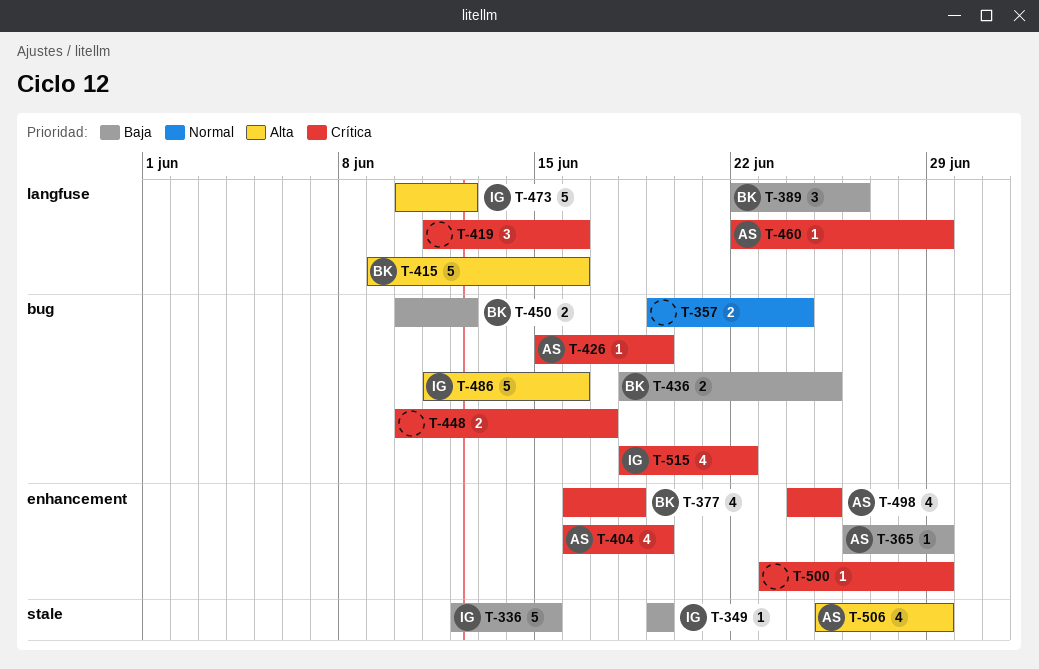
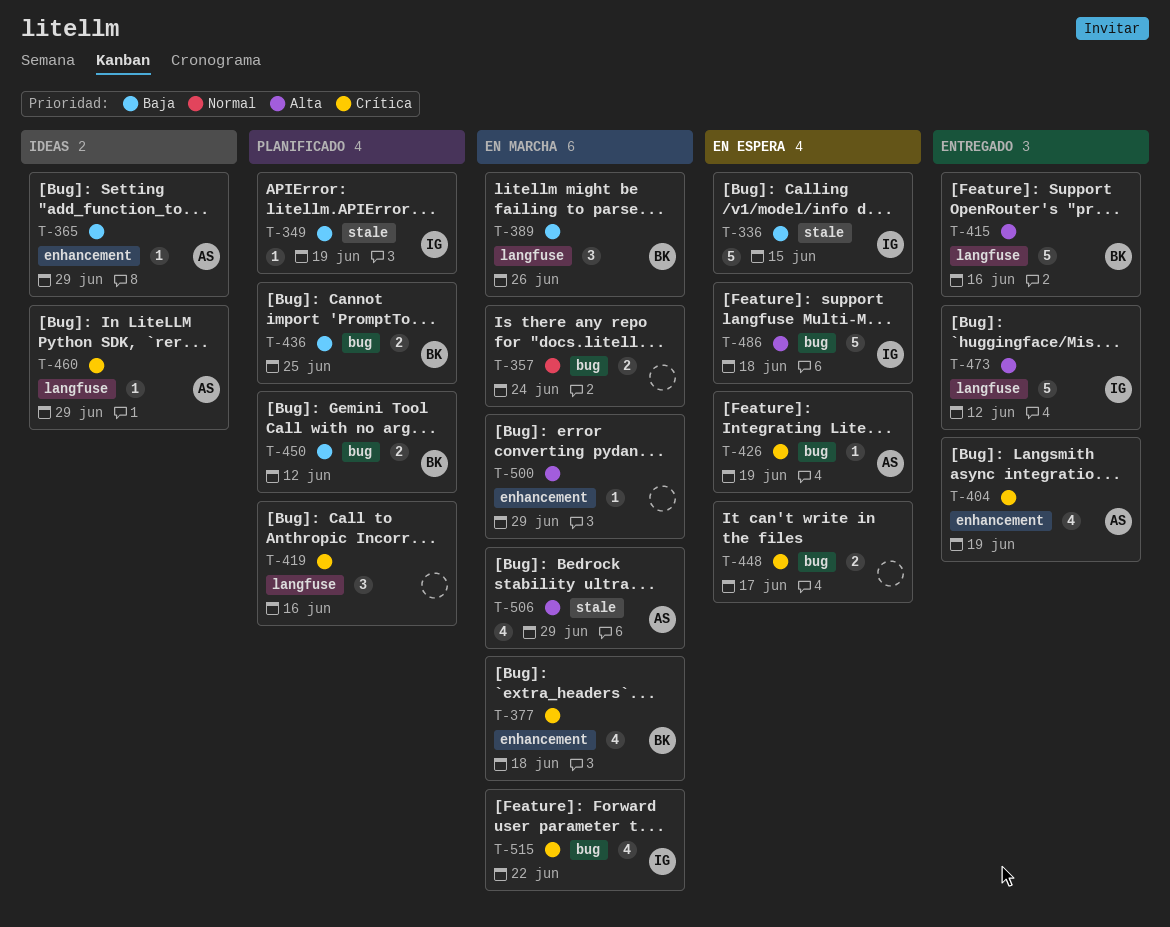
T-486, due: Jun 16 -> Jun 18
T-498: present -> none
T-500, priority: Crítica -> Alta

